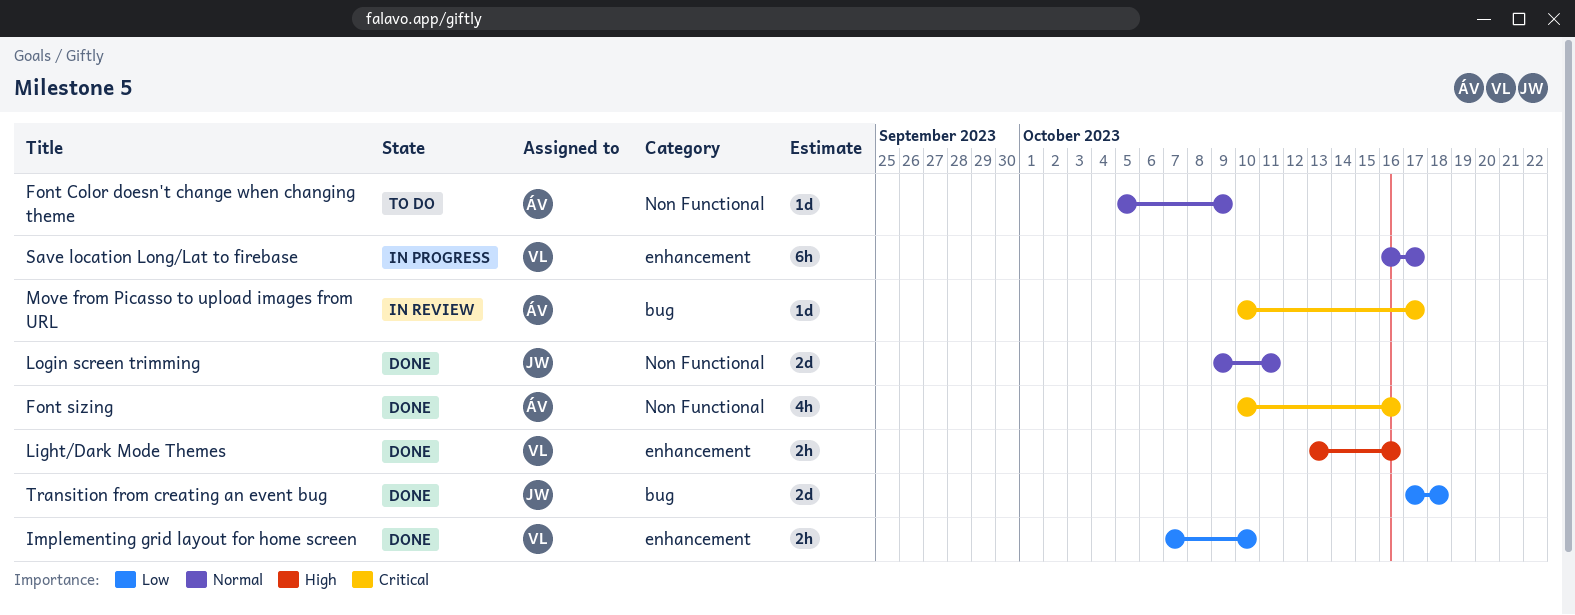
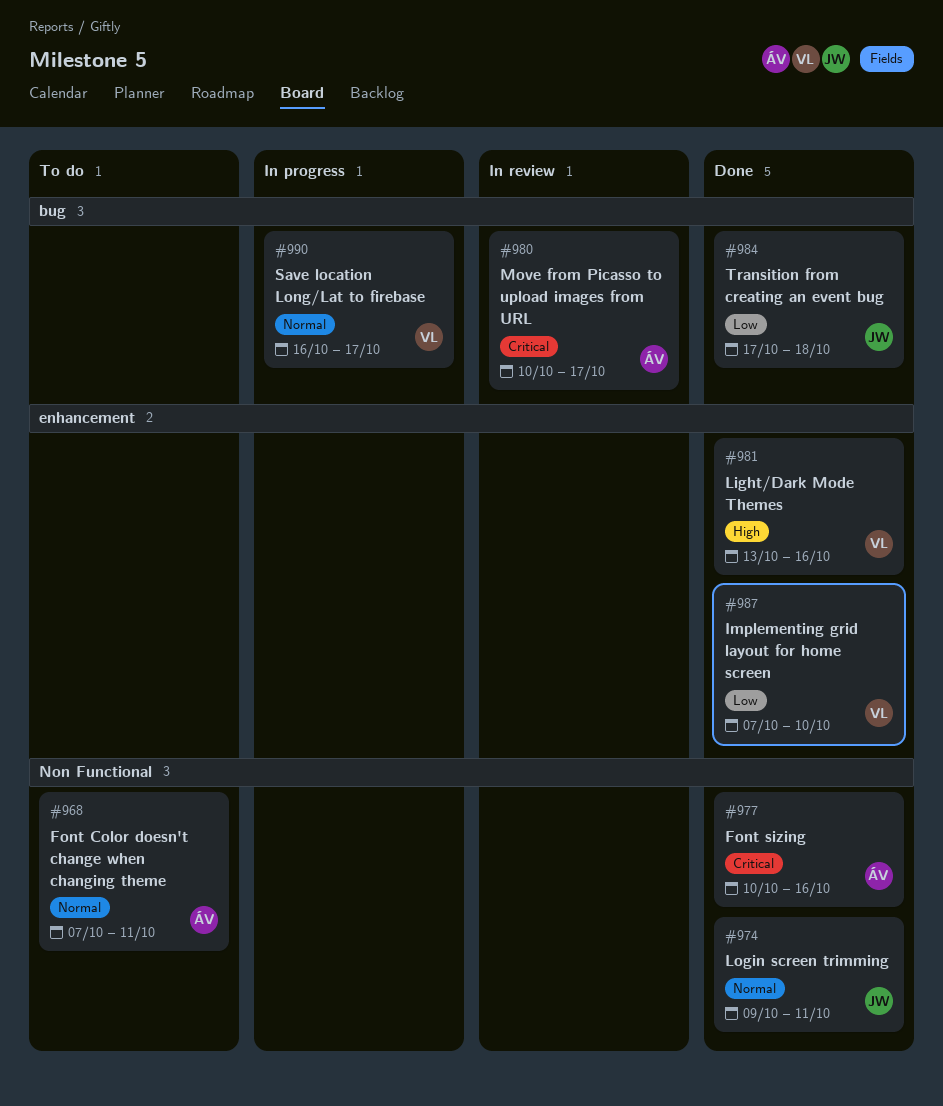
Font Color doesn't change when changing theme, start: Oct 5 -> Oct 7
Font Color doesn't change when changing theme, due: Oct 9 -> Oct 11
Save location Long/Lat to firebase, label: enhancement -> bug

